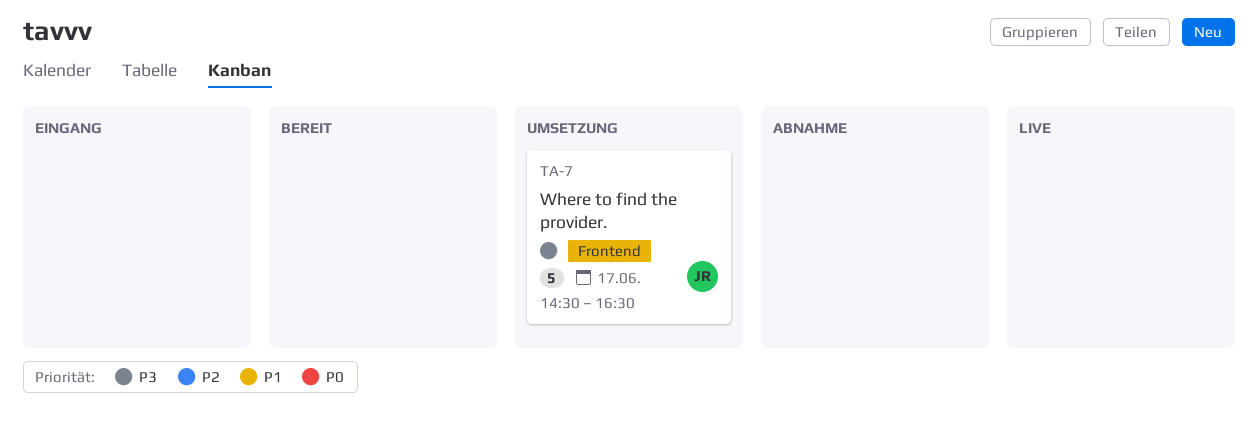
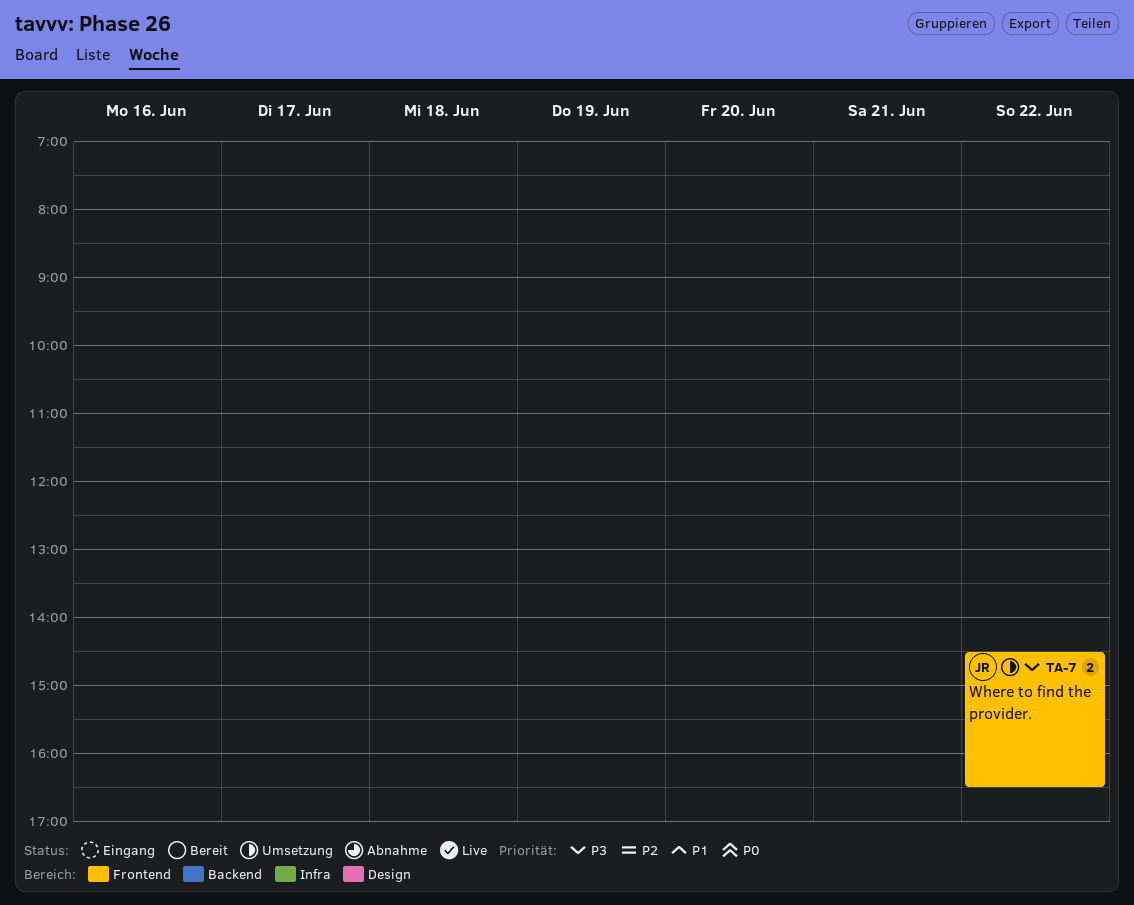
TA-7, estimate: 5 -> 2
TA-7, day: Jun 17 -> Jun 22

